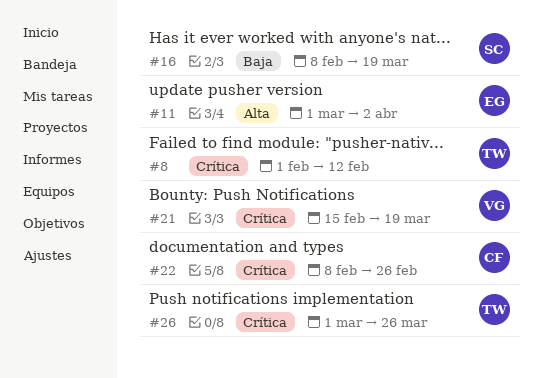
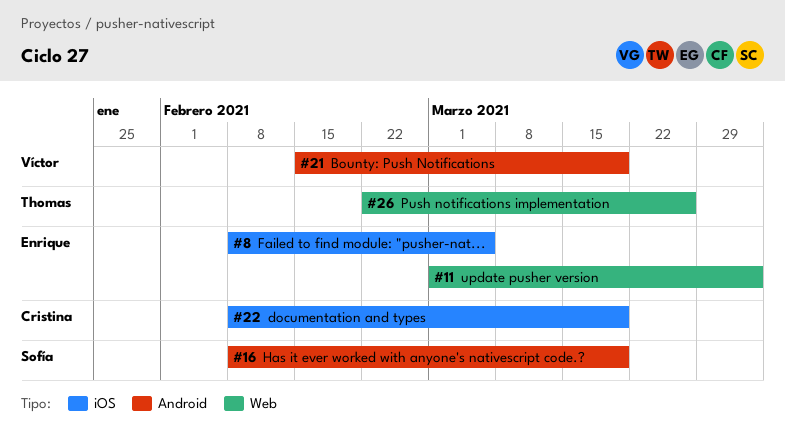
#8, owner: Thomas -> Enrique
#8, start: Feb 1 -> Feb 8
#8, due: Feb 12 -> Mar 5
#22, due: Feb 26 -> Mar 19
#26, start: Mar 1 -> Feb 22

